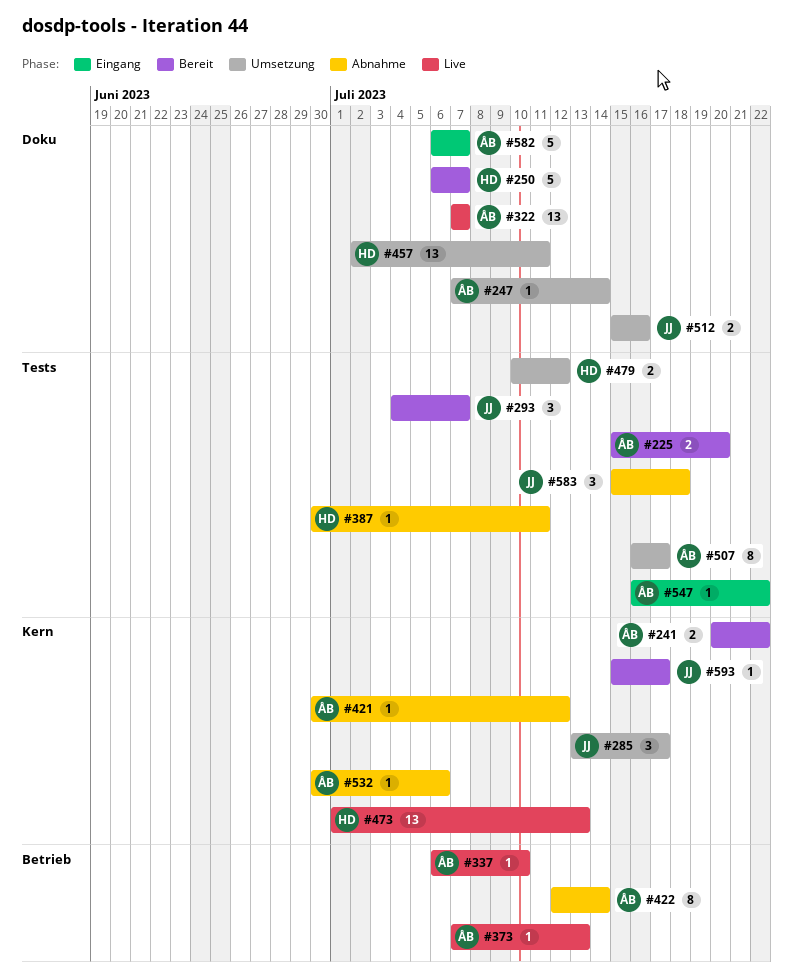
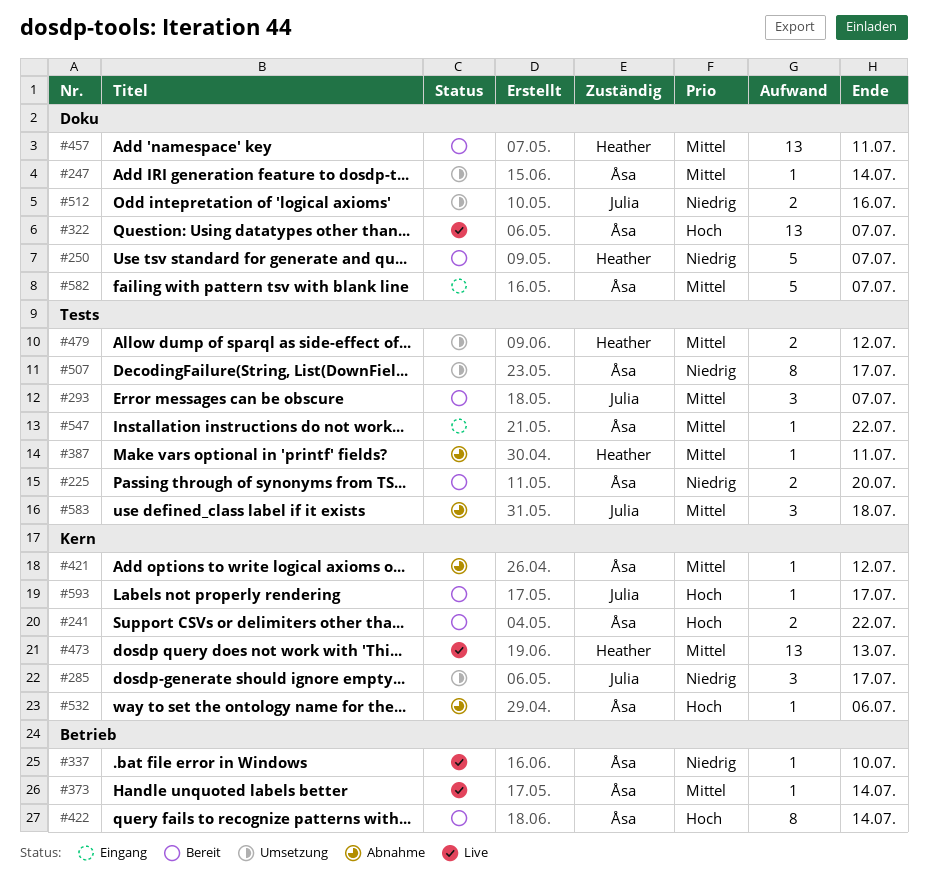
#373, due: Jul 13 -> Jul 14
#422, status: Abnahme -> Bereit
#457, status: Umsetzung -> Bereit

